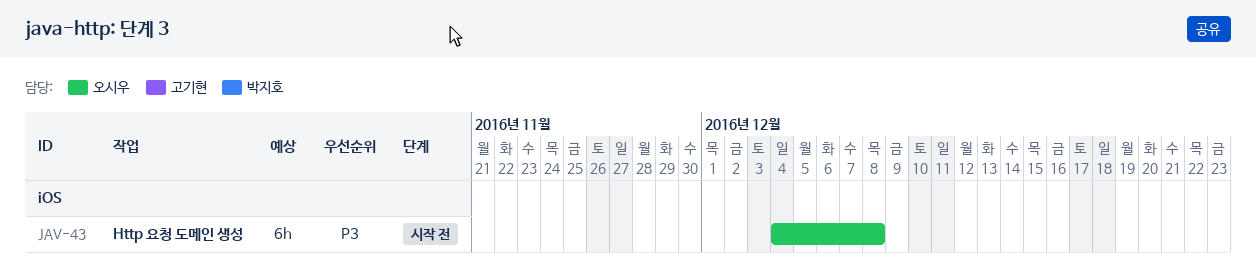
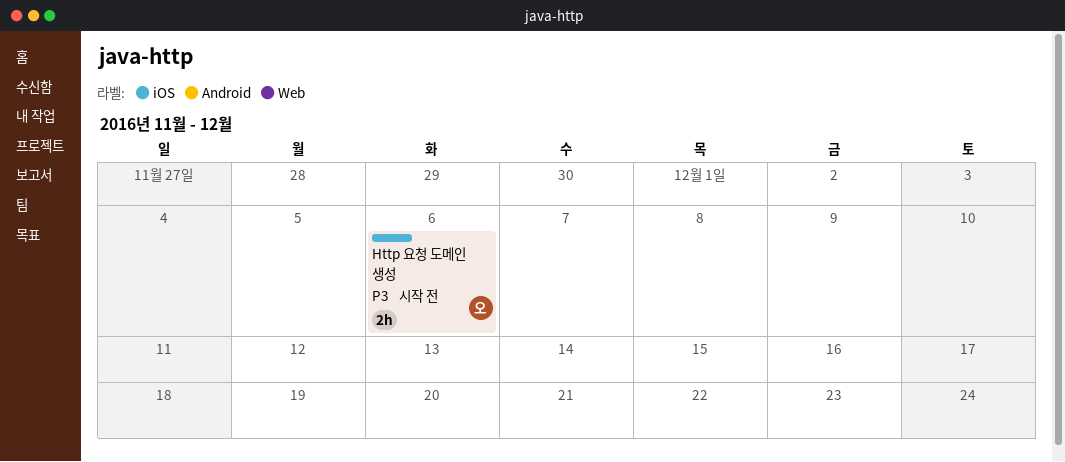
Http 요청 도메인 생성, estimate: 6h -> 2h
Http 요청 도메인 생성, due: Dec 8 -> Dec 6

